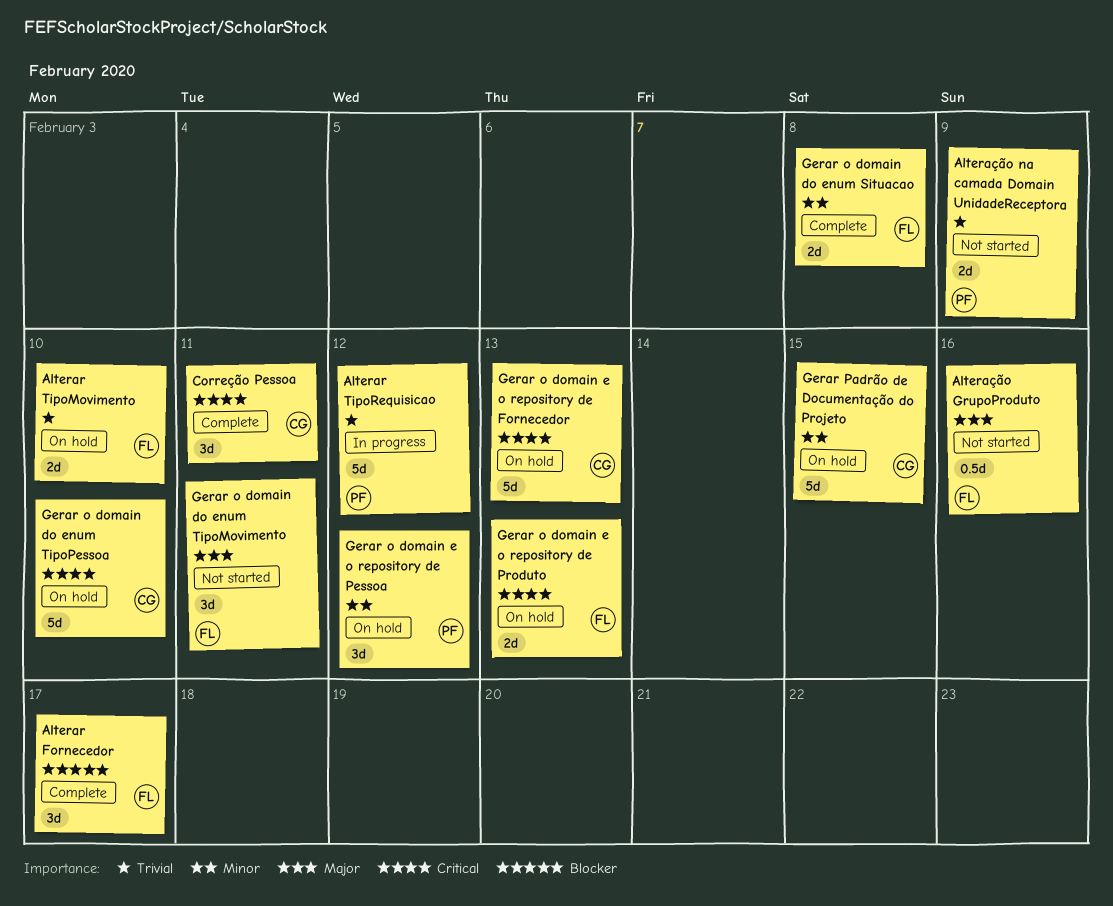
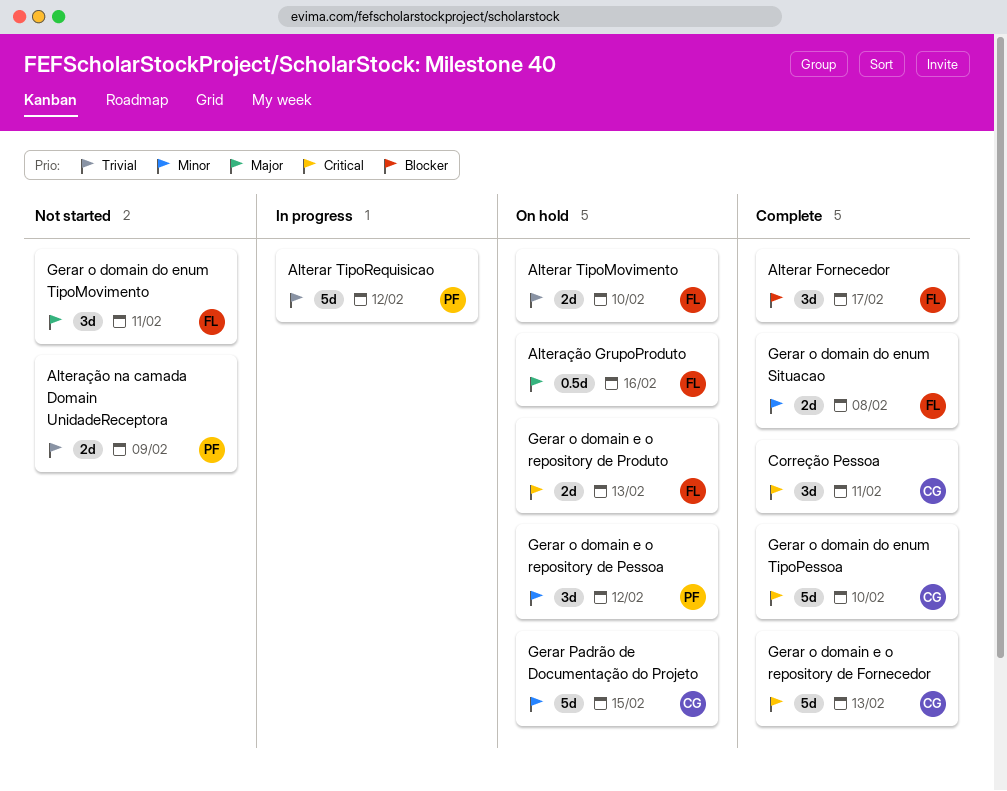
Alteração GrupoProduto, status: Not started -> On hold
Gerar o domain do enum TipoPessoa, status: On hold -> Complete
Gerar o domain e o repository de Fornecedor, status: On hold -> Complete

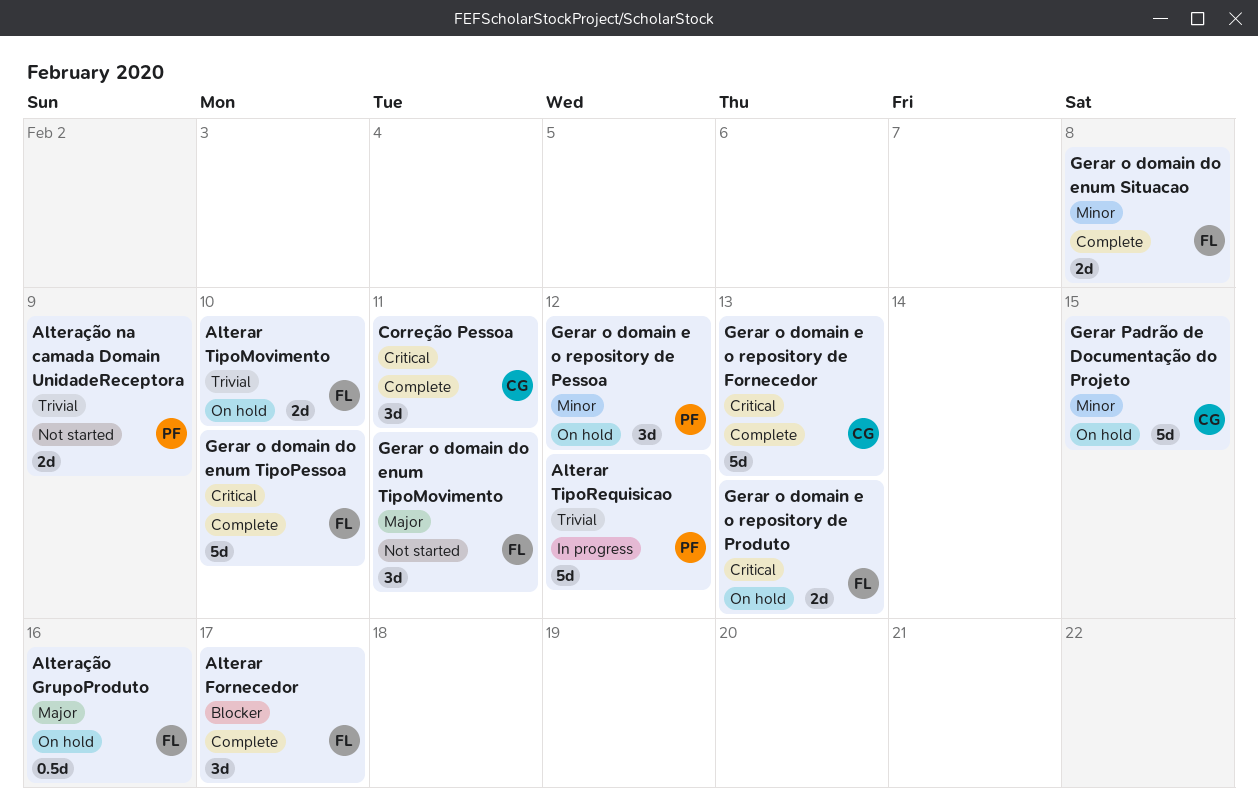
Gerar o domain do enum TipoPessoa, owner: CG -> FL

